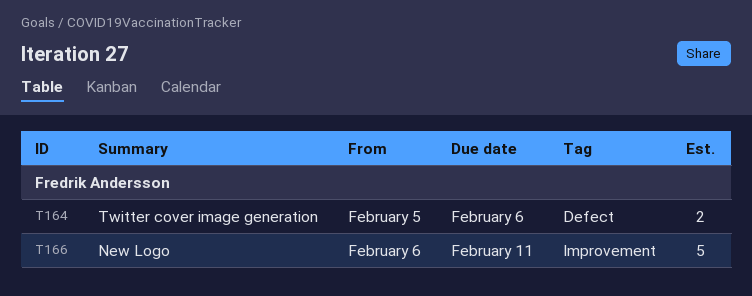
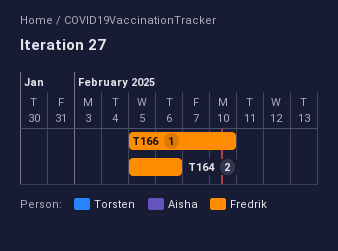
T166, estimate: 5 -> 1
T166, start: Feb 6 -> Feb 5
T166, due: Feb 11 -> Feb 10

